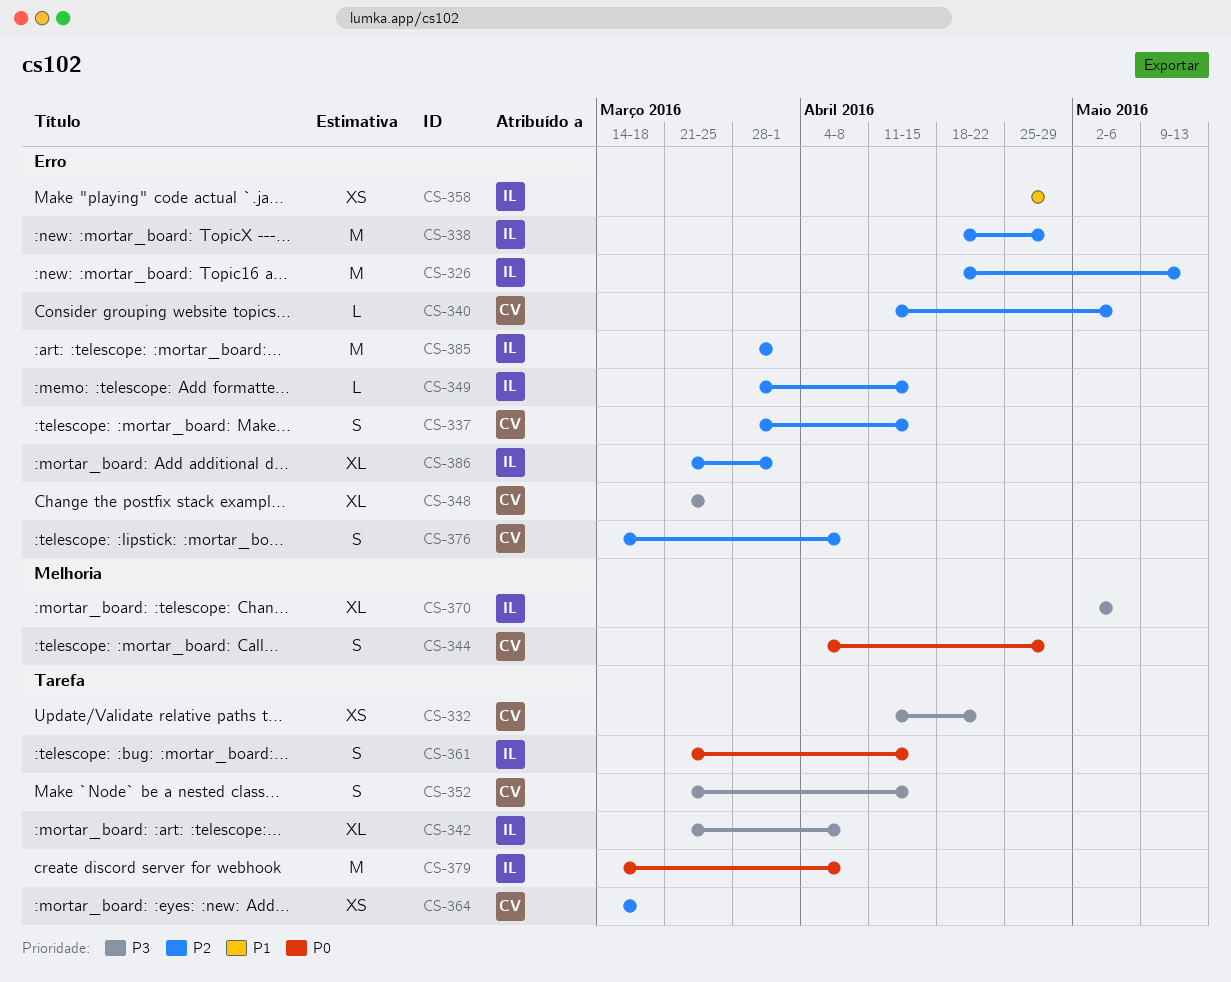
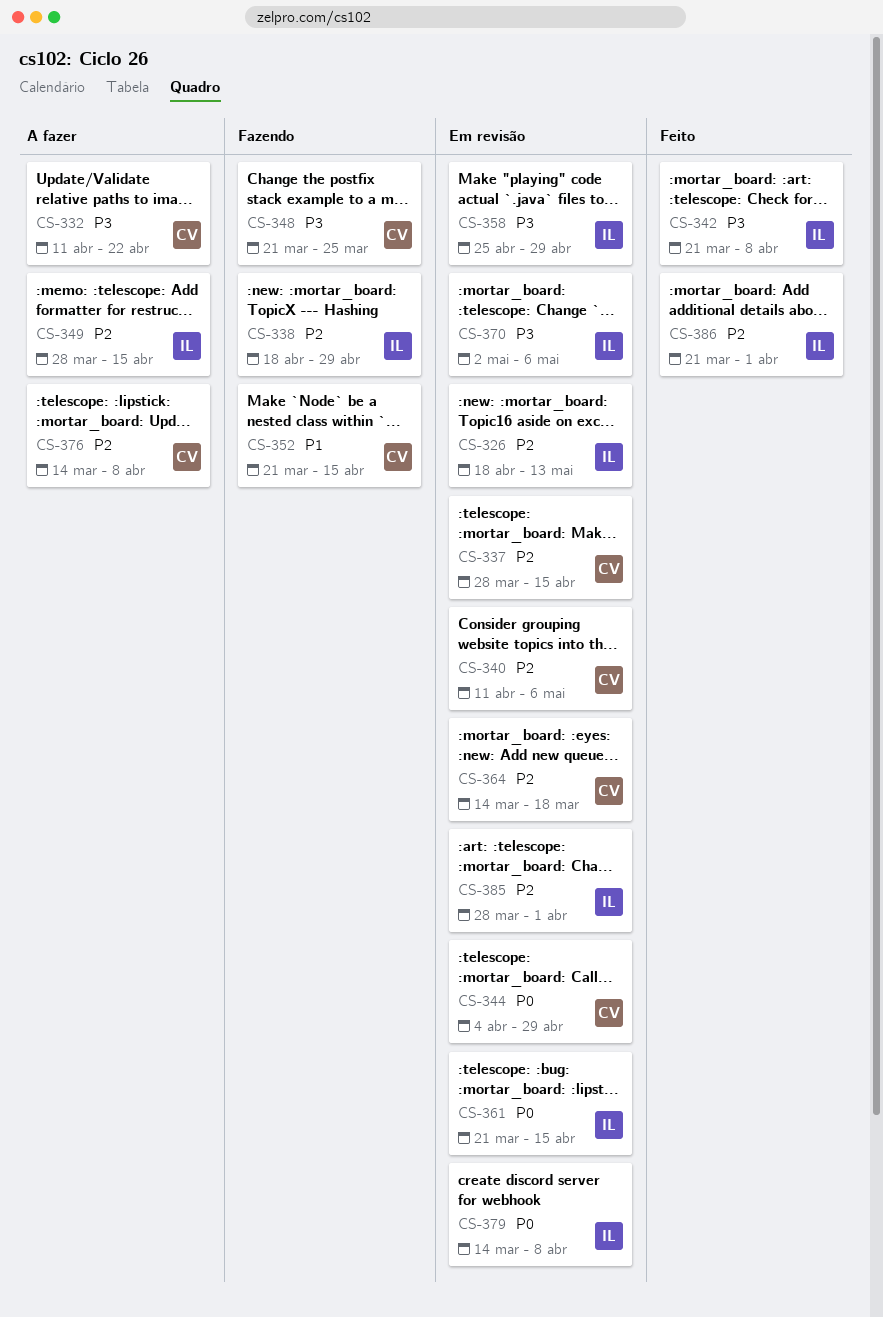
CS-352, priority: P3 -> P1
CS-358, priority: P1 -> P3

